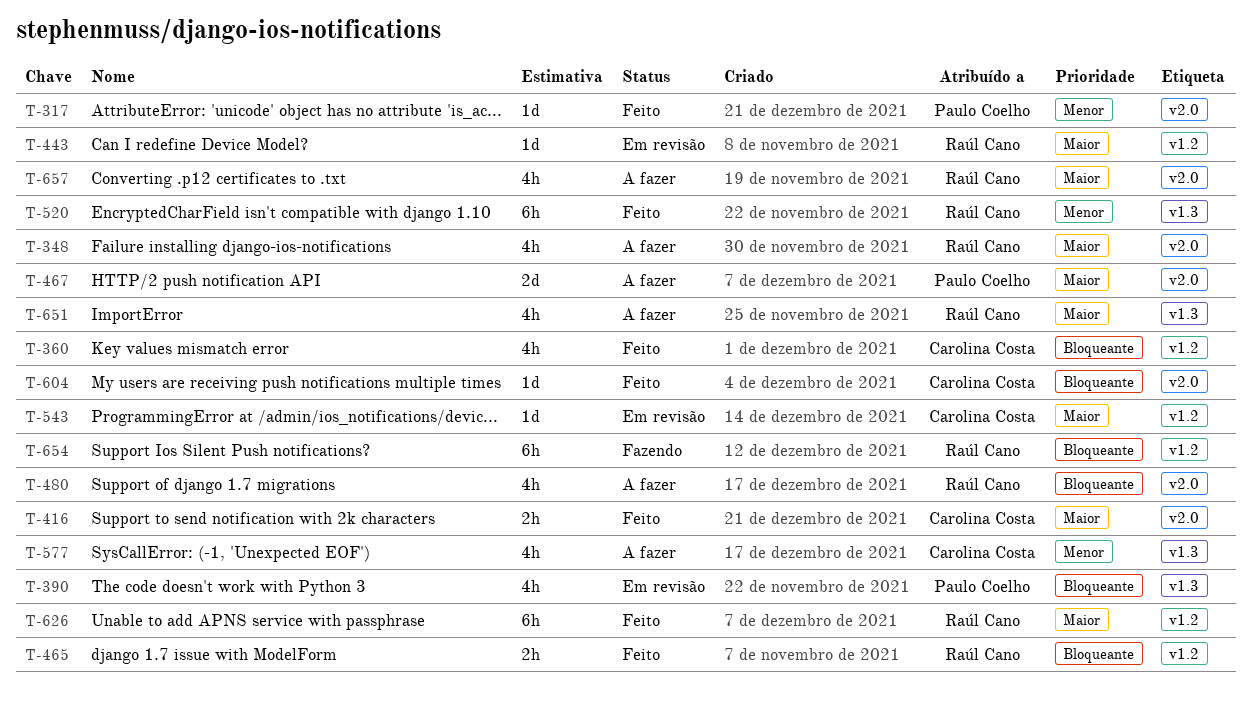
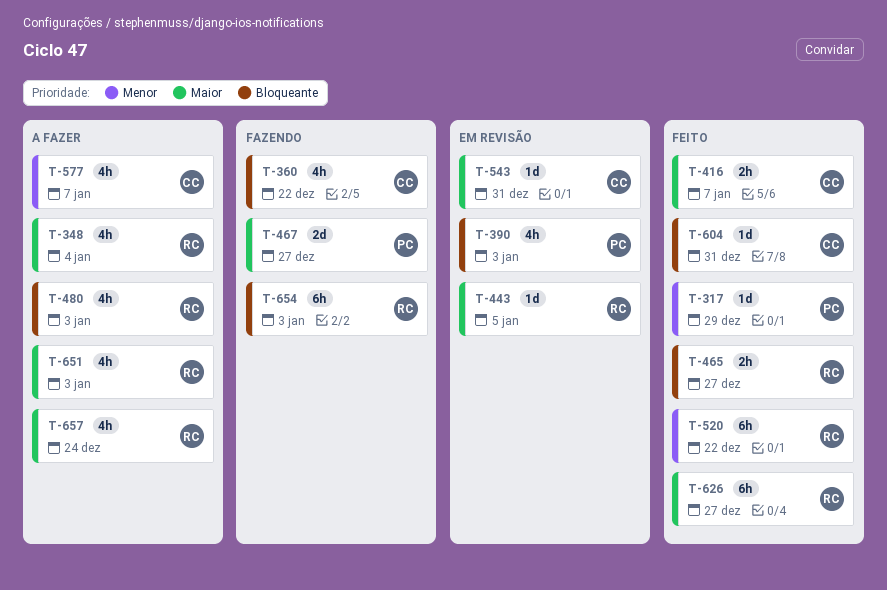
T-360, status: Feito -> Fazendo
T-467, status: A fazer -> Fazendo

